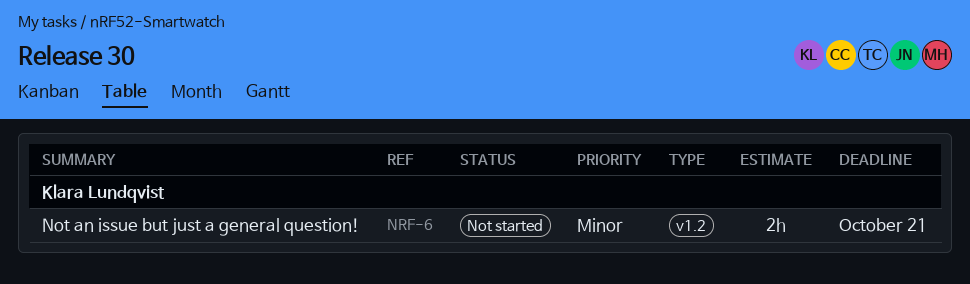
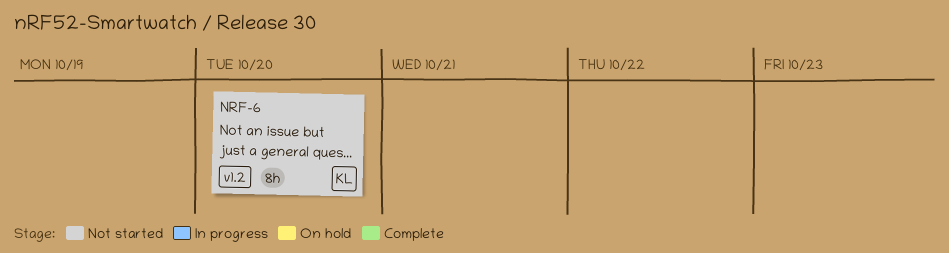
NRF-6, estimate: 2h -> 8h
NRF-6, due: Oct 21 -> Oct 20

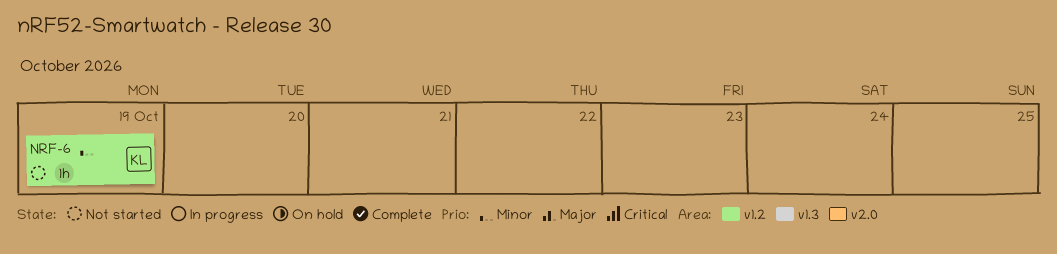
NRF-6, estimate: 8h -> 1h
NRF-6, due: Oct 20 -> Oct 19

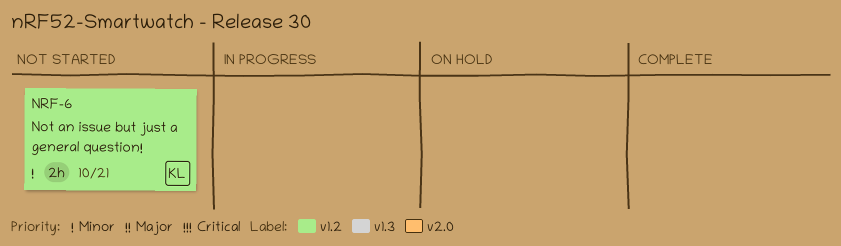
NRF-6, estimate: 1h -> 2h
NRF-6, due: Oct 19 -> Oct 21

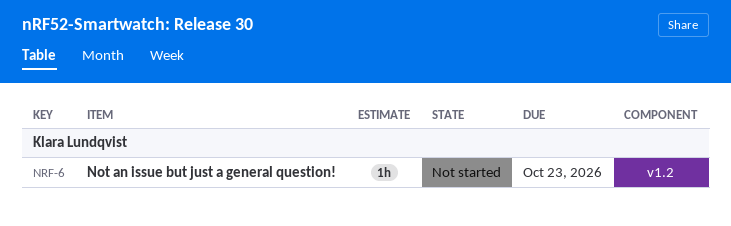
NRF-6, estimate: 2h -> 1h
NRF-6, due: Oct 21 -> Oct 23

